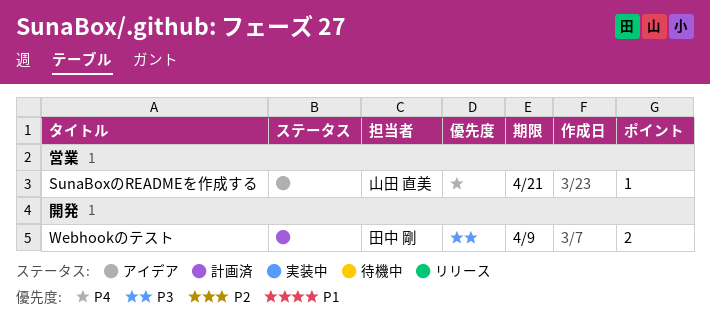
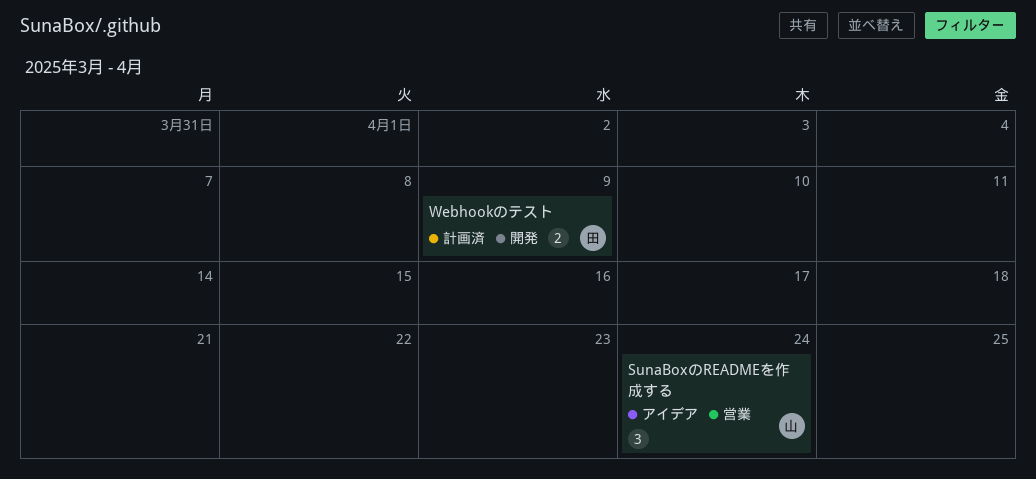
SunaBoxのREADMEを作成する, estimate: 1 -> 3
SunaBoxのREADMEを作成する, due: Apr 21 -> Apr 24

